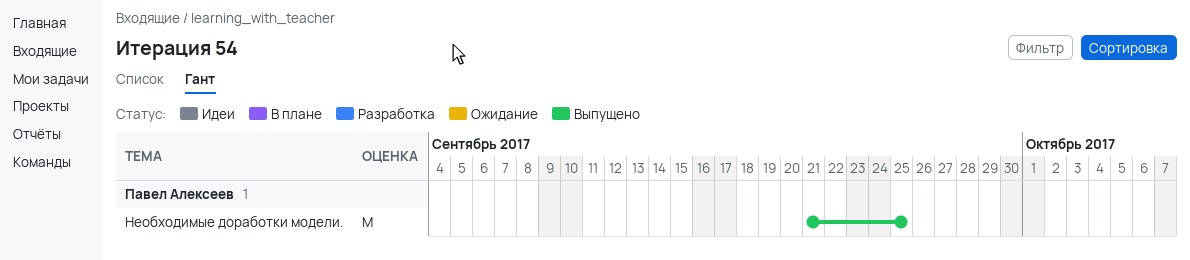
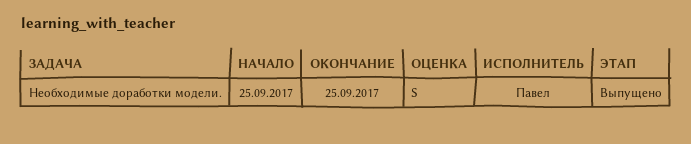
Необходимые доработки модели., estimate: M -> S
Необходимые доработки модели., start: Sep 21 -> Sep 25

